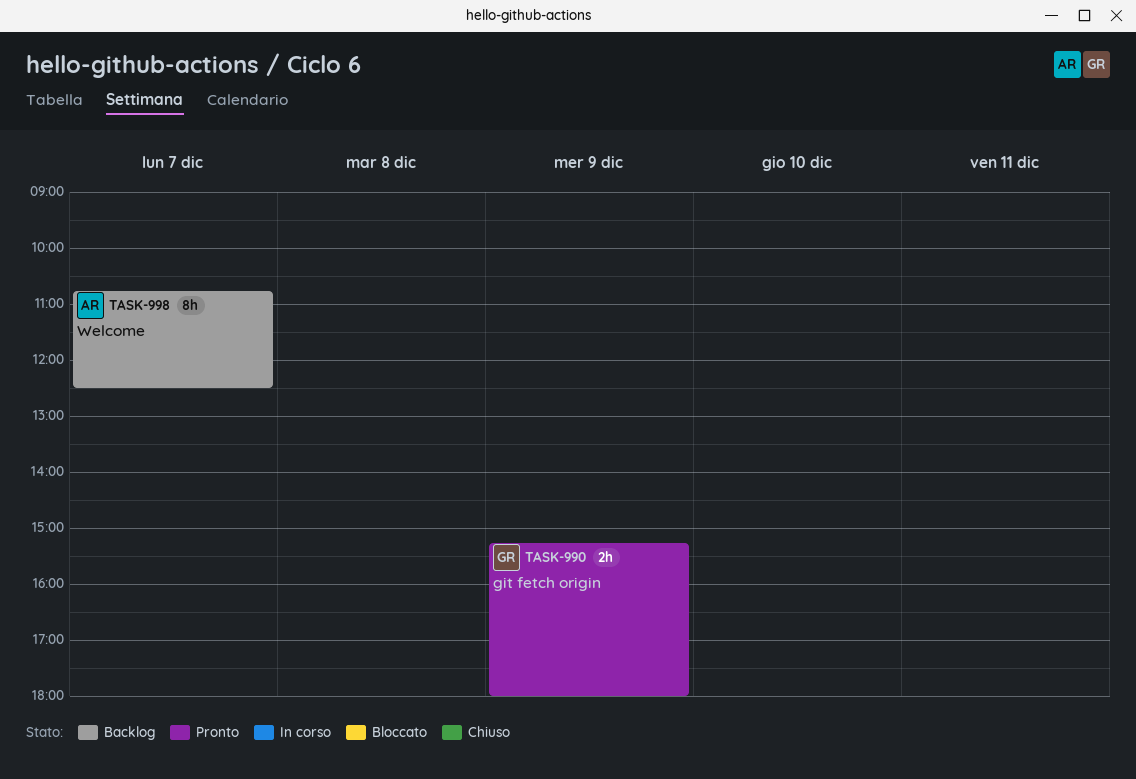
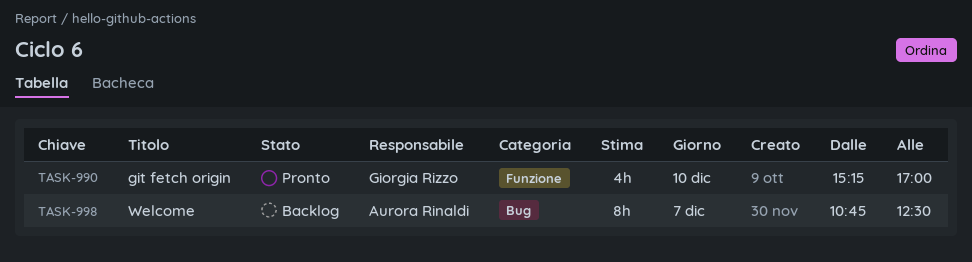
TASK-990, estimate: 2h -> 4h
TASK-990, day: Dec 9 -> Dec 10
TASK-990, ends: 18:00 -> 17:00

